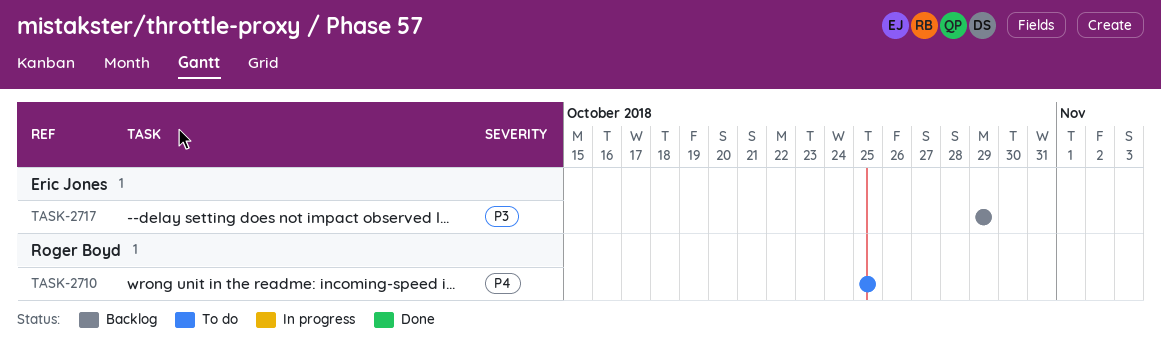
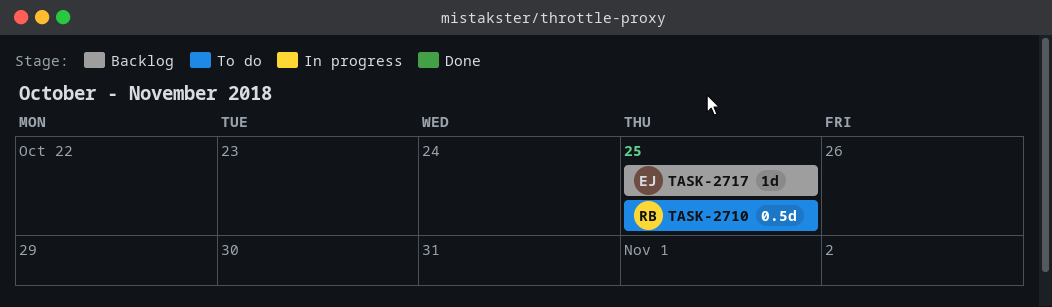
TASK-2717, start: Oct 29 -> Oct 25
TASK-2717, due: Oct 29 -> Oct 25

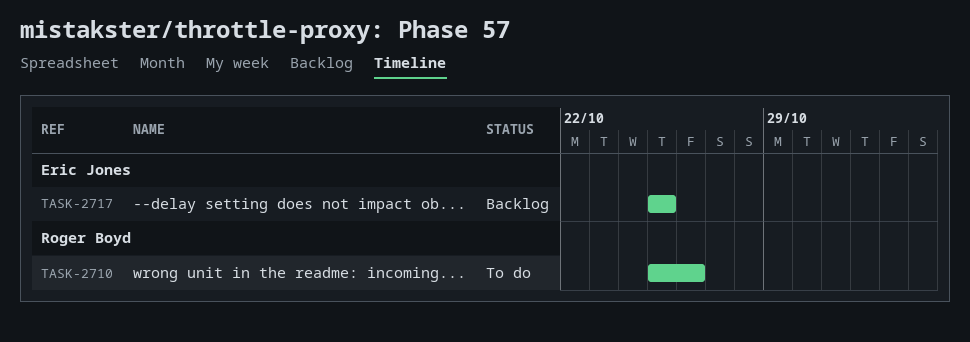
TASK-2710, due: Oct 25 -> Oct 26

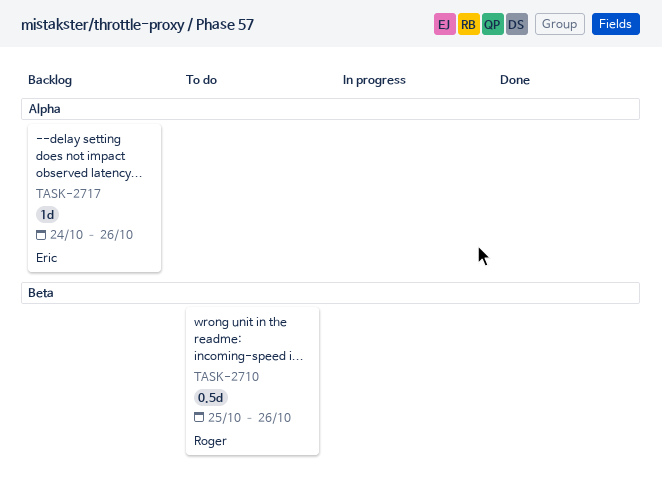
TASK-2717, start: Oct 25 -> Oct 24
TASK-2717, due: Oct 25 -> Oct 26

